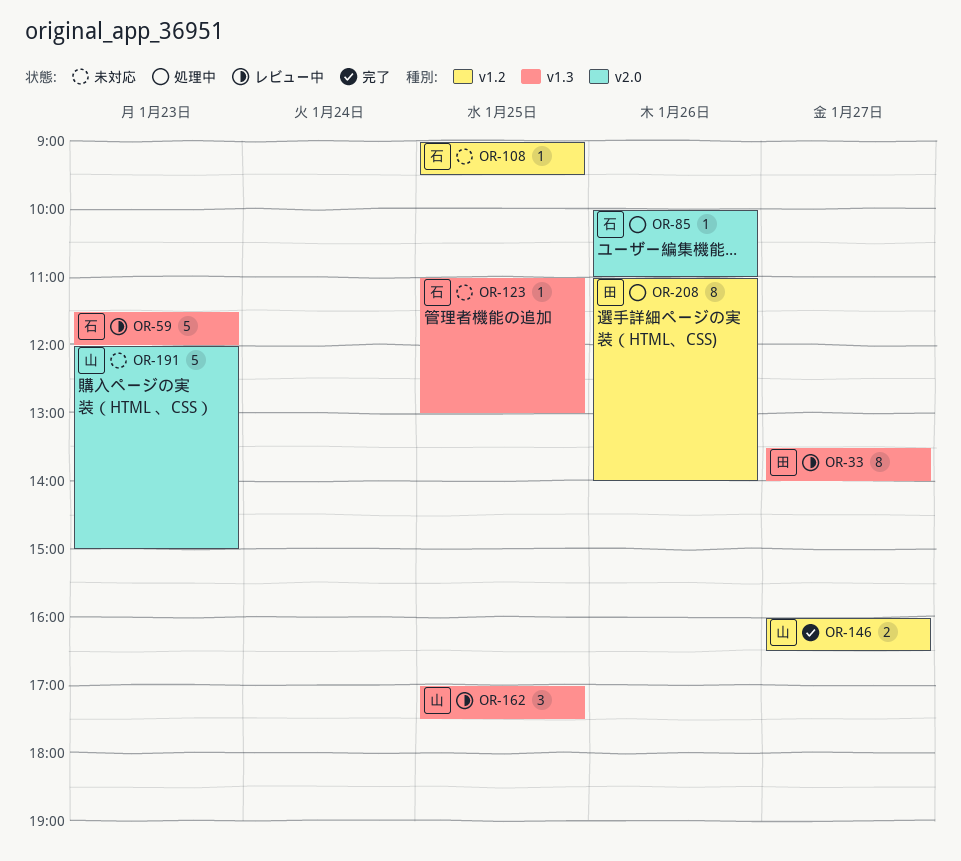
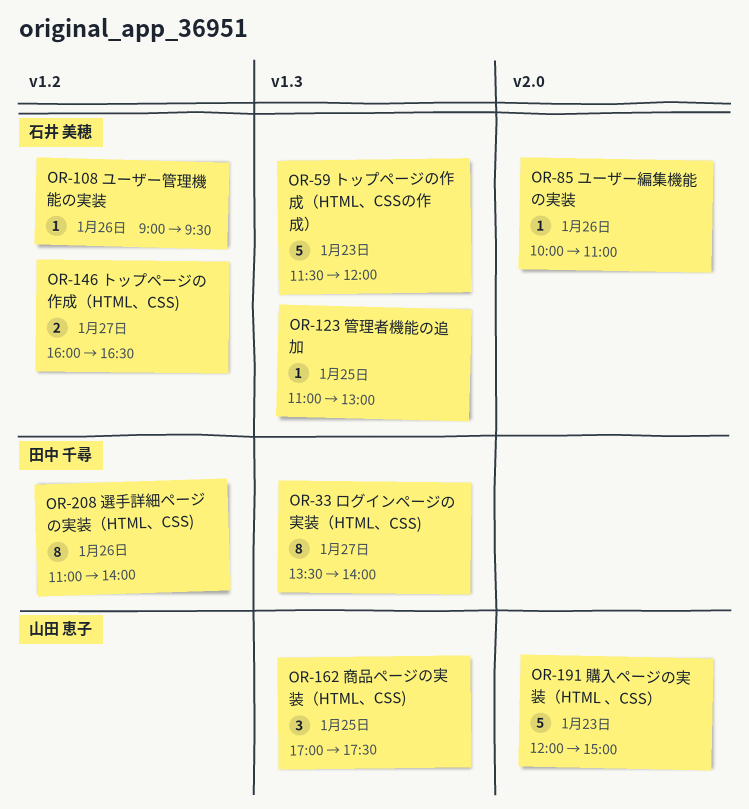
OR-108, day: Jan 25 -> Jan 26
OR-146, owner: 山田 恵子 -> 石井 美穂

